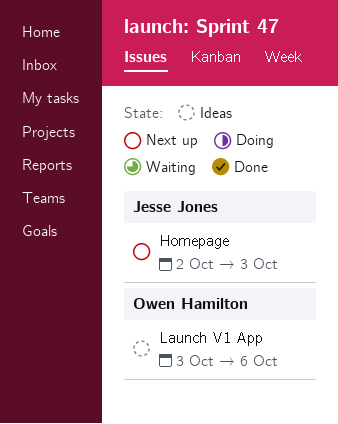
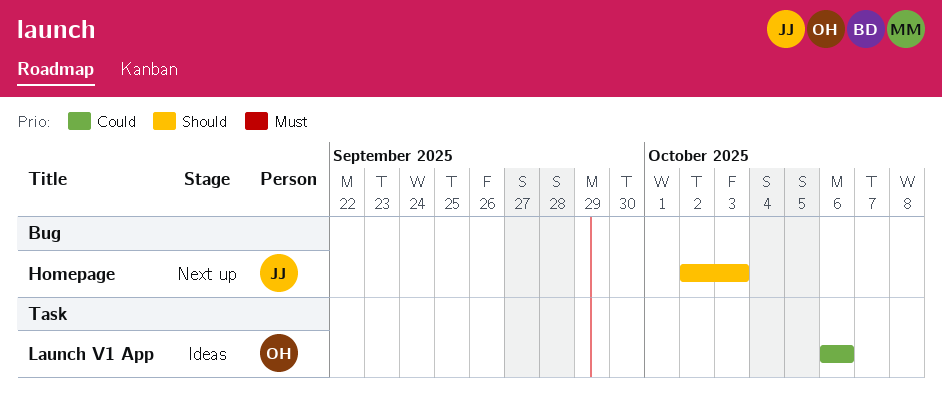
Launch V1 App, start: Oct 3 -> Oct 6

